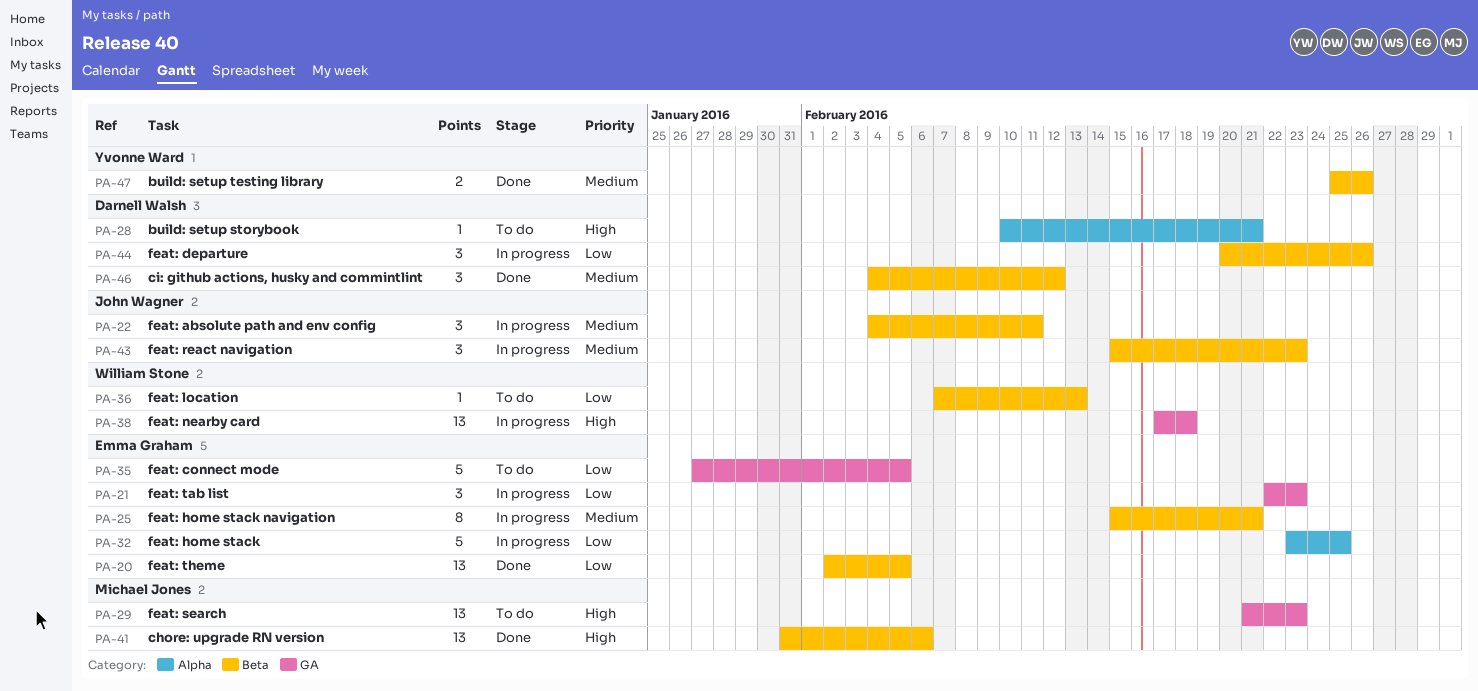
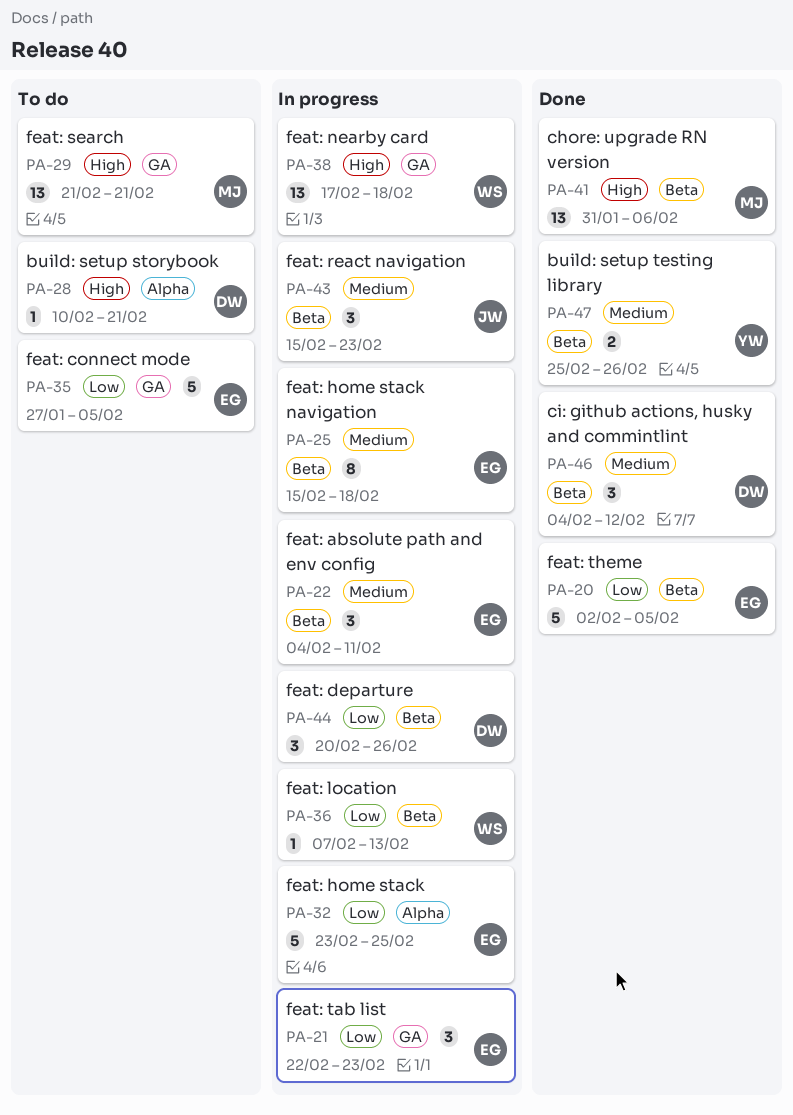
PA-20, estimate: 13 -> 5
PA-22, owner: John Wagner -> Emma Graham
PA-25, due: Feb 21 -> Feb 18
PA-29, due: Feb 23 -> Feb 21
PA-36, status: To do -> In progress

